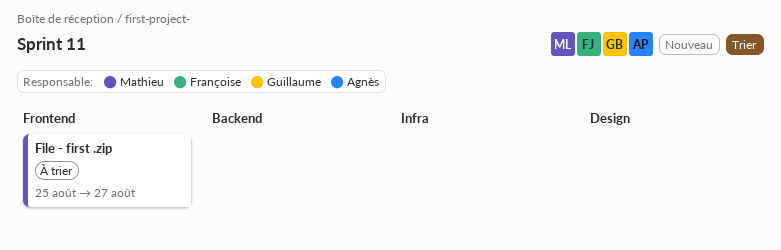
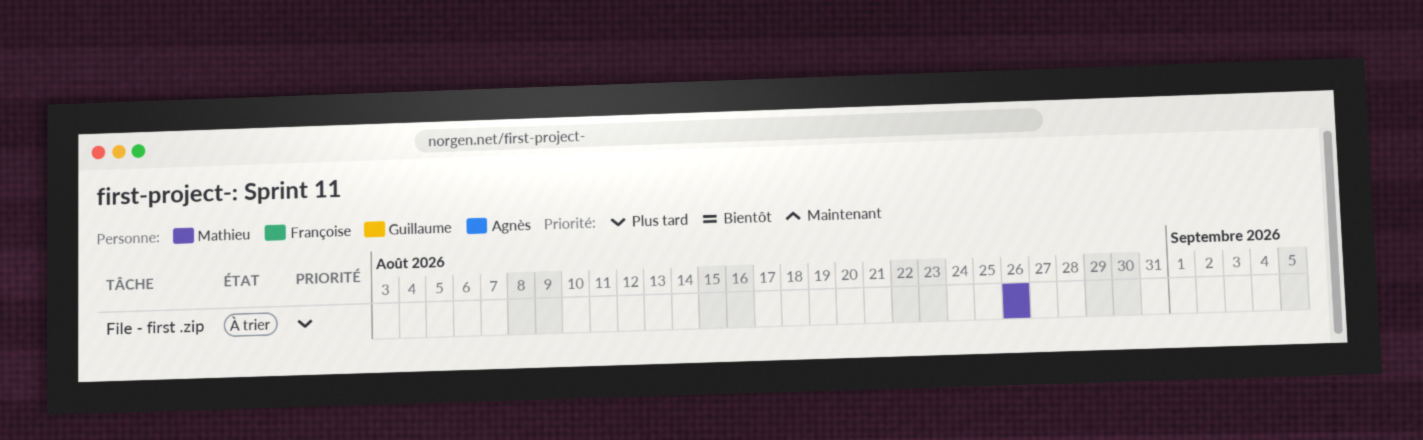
File - first .zip, start: Aug 25 -> Aug 26
File - first .zip, due: Aug 27 -> Aug 26

